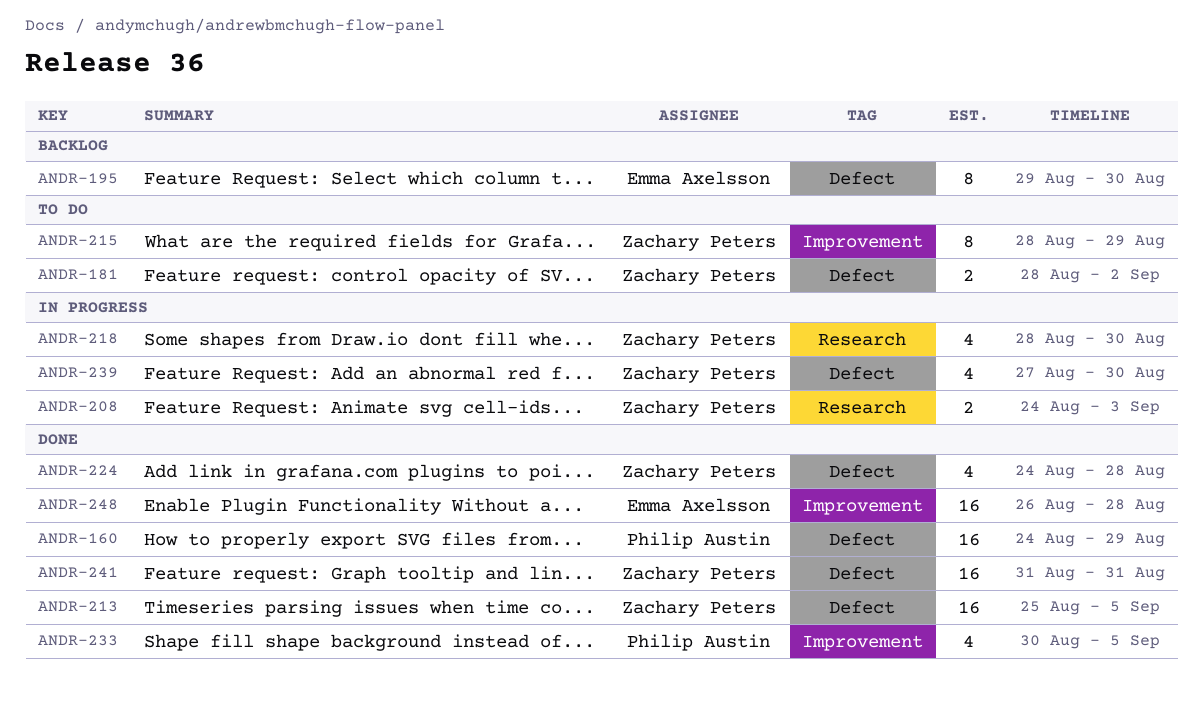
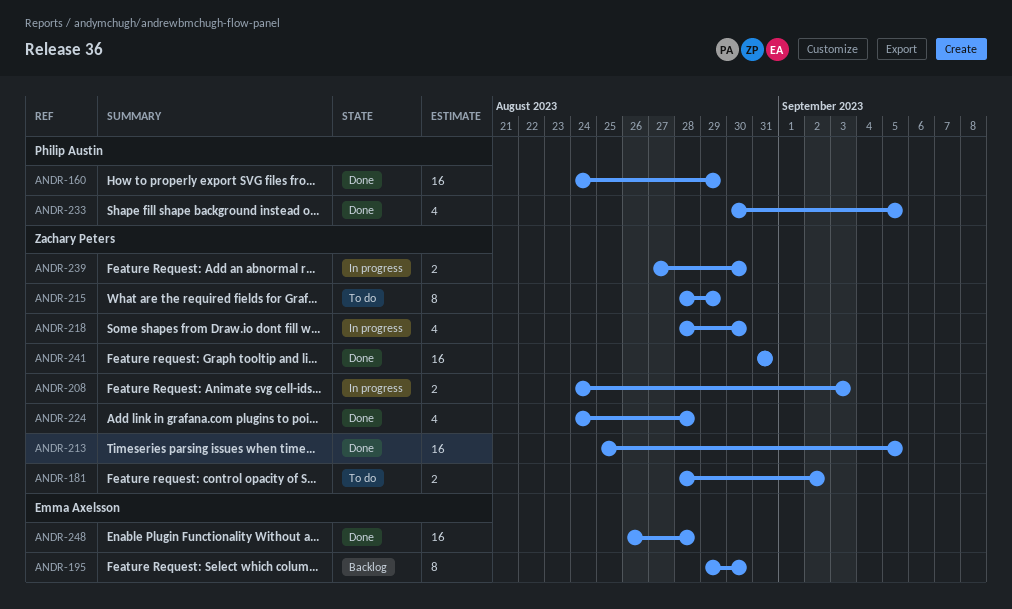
ANDR-239, estimate: 4 -> 2

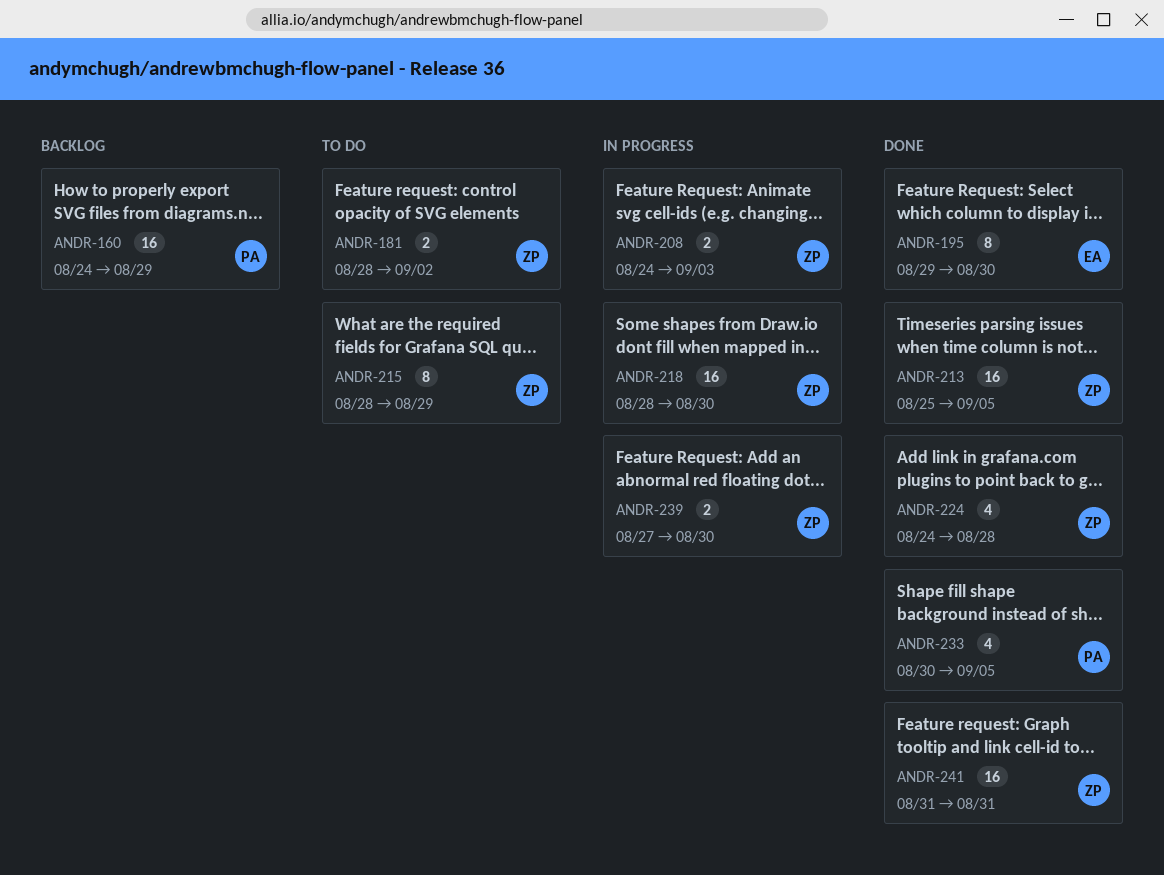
ANDR-160, status: Done -> Backlog
ANDR-195, status: Backlog -> Done
ANDR-218, estimate: 4 -> 16
ANDR-248: present -> none

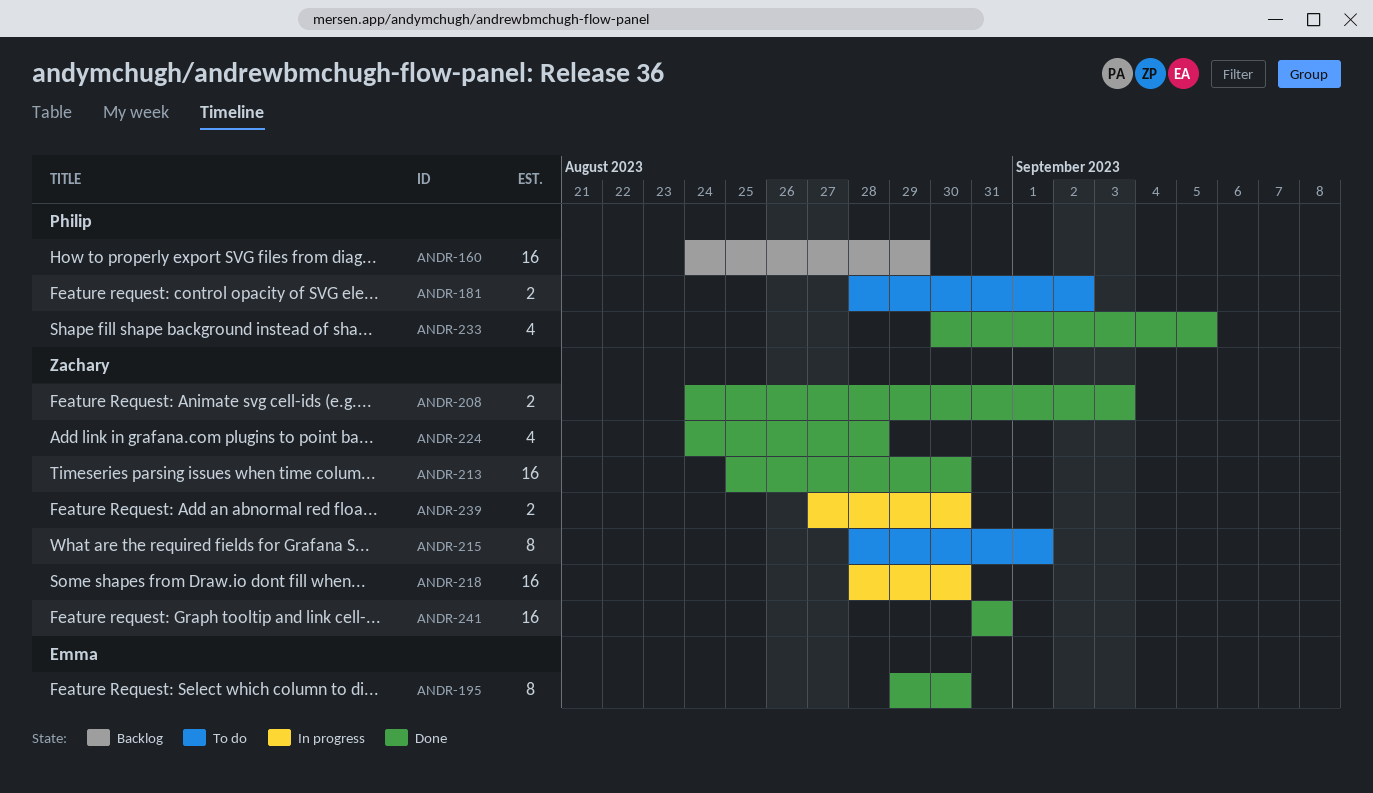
ANDR-181, owner: Zachary -> Philip
ANDR-208, status: In progress -> Done
ANDR-213, due: Sep 5 -> Aug 30
ANDR-215, due: Aug 29 -> Sep 1

